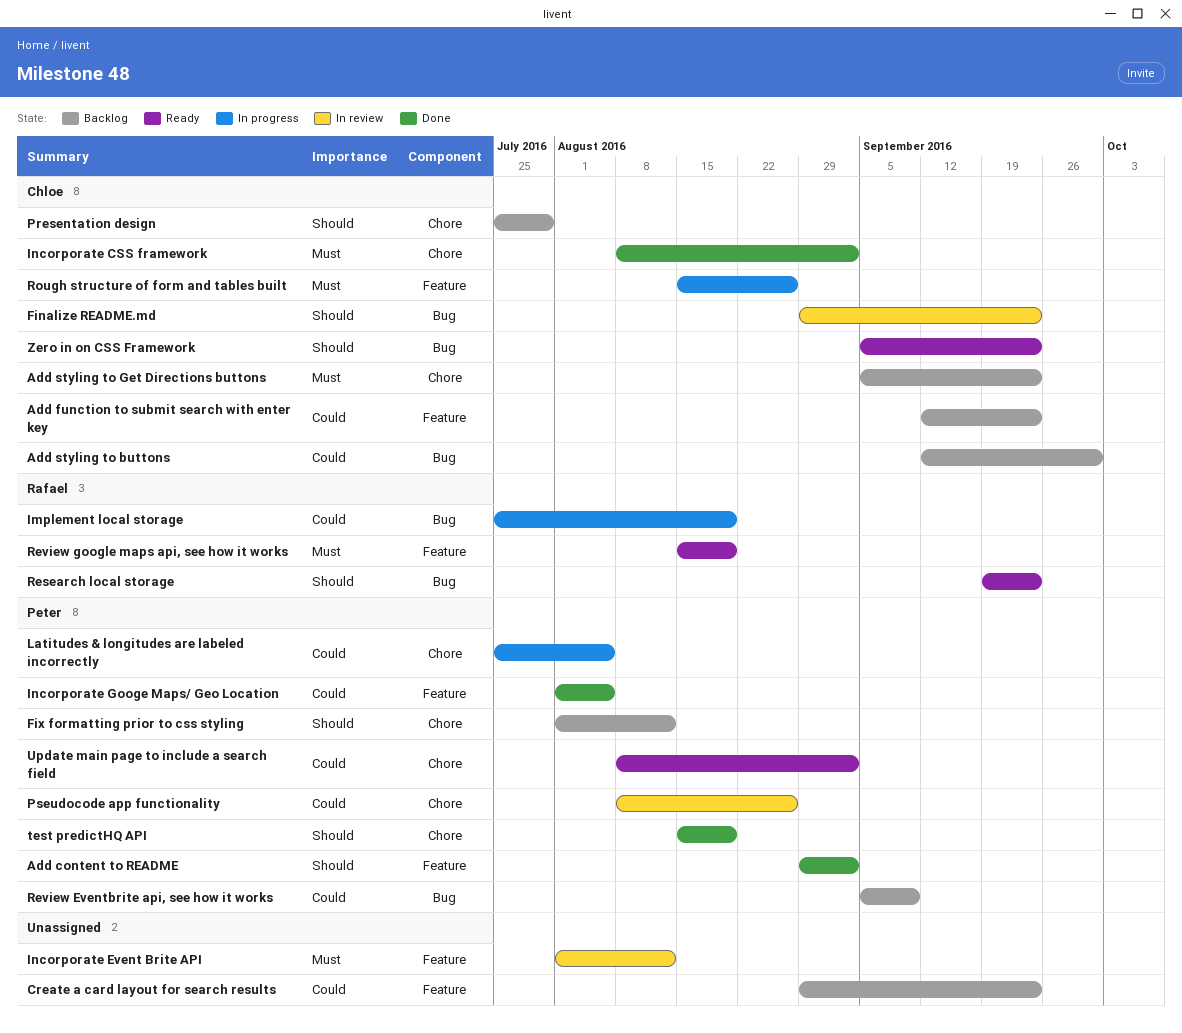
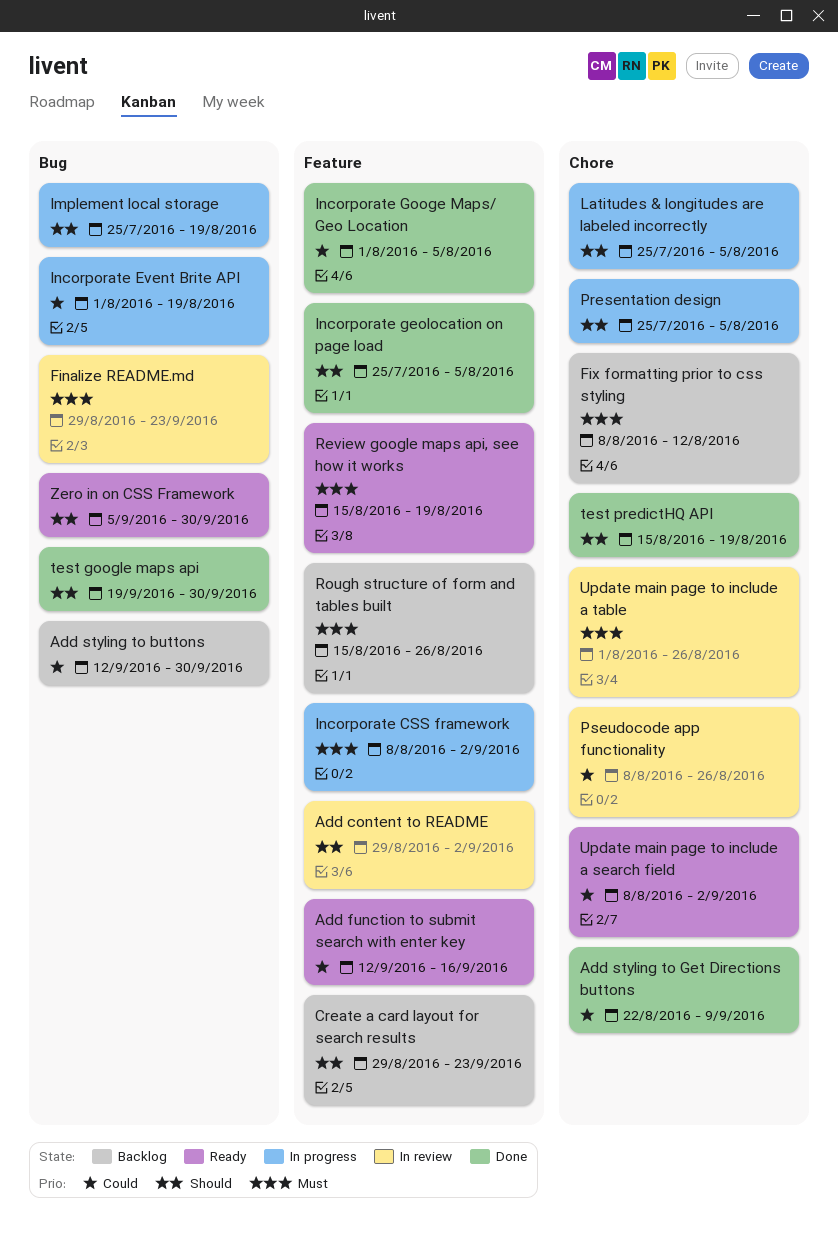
Add content to README, status: Done -> In review
Add function to submit search with enter key, status: Backlog -> Ready
Add function to submit search with enter key, due: Sep 23 -> Sep 16
Add styling to Get Directions buttons, status: Backlog -> Done
Add styling to Get Directions buttons, priority: Must -> Could
Add styling to Get Directions buttons, start: Sep 5 -> Aug 22
Add styling to Get Directions buttons, due: Sep 23 -> Sep 9
Create a card layout for search results, priority: Could -> Should
Finalize README.md, priority: Should -> Must
Fix formatting prior to css styling, priority: Should -> Must
Fix formatting prior to css styling, start: Aug 1 -> Aug 8
Implement local storage, priority: Could -> Should
Incorporate CSS framework, status: Done -> In progress
Incorporate CSS framework, label: Chore -> Feature
Incorporate Event Brite API, status: In review -> In progress
Incorporate Event Brite API, priority: Must -> Could
Incorporate Event Brite API, label: Feature -> Bug
Incorporate Event Brite API, due: Aug 12 -> Aug 19
Incorporate geolocation on page load: none -> present
Latitudes & longitudes are labeled incorrectly, priority: Could -> Should
Presentation design, status: Backlog -> In progress
Presentation design, due: Jul 29 -> Aug 5
Research local storage: present -> none
Review Eventbrite api, see how it works: present -> none
Rough structure of form and tables built, status: In progress -> Backlog
test google maps api: none -> present
Update main page to include a table: none -> present
Zero in on CSS Framework, due: Sep 23 -> Sep 30

